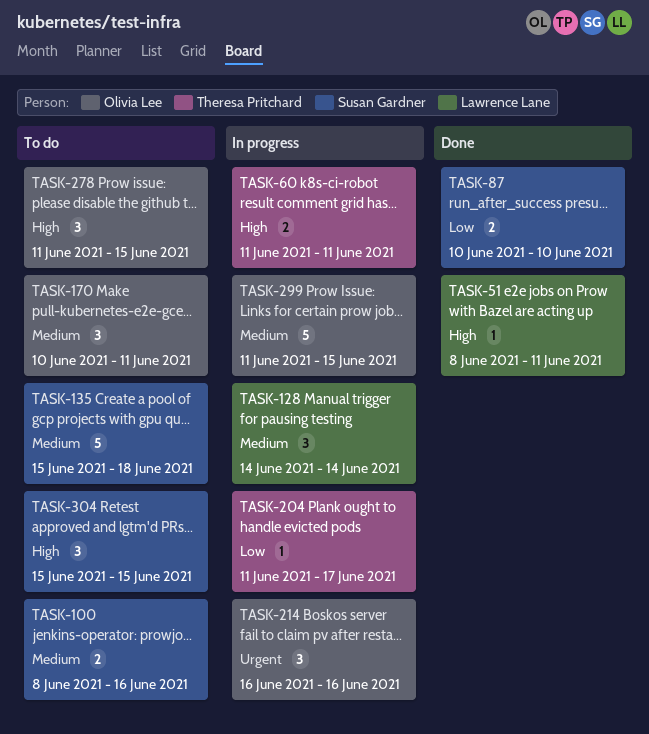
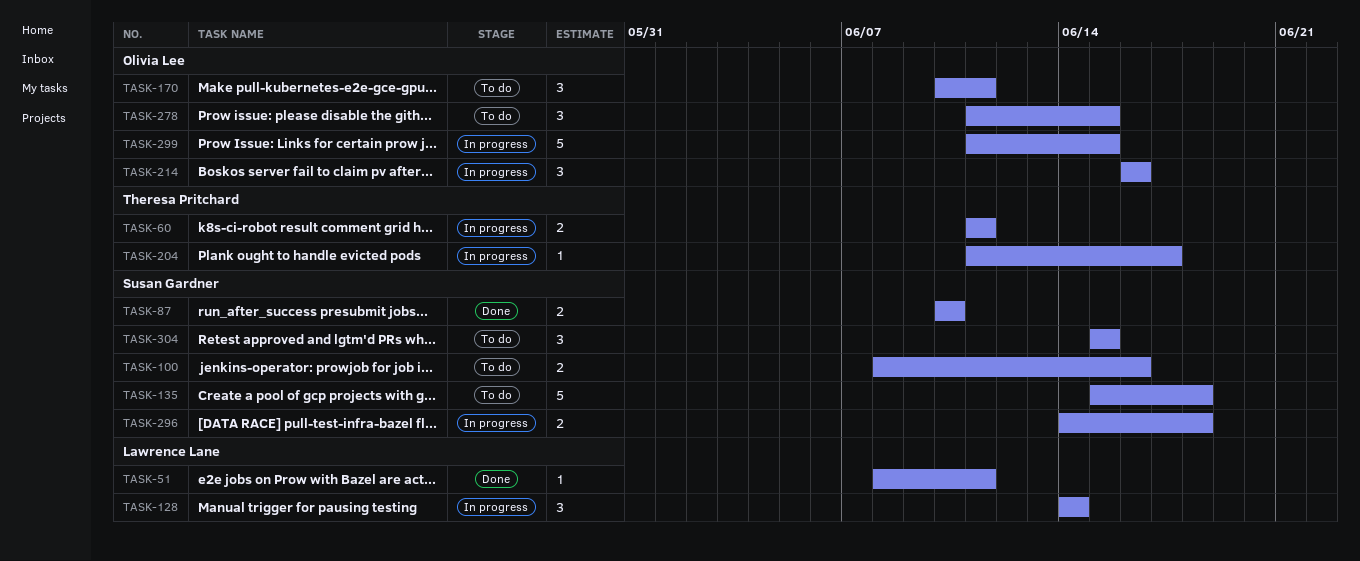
TASK-296: none -> present

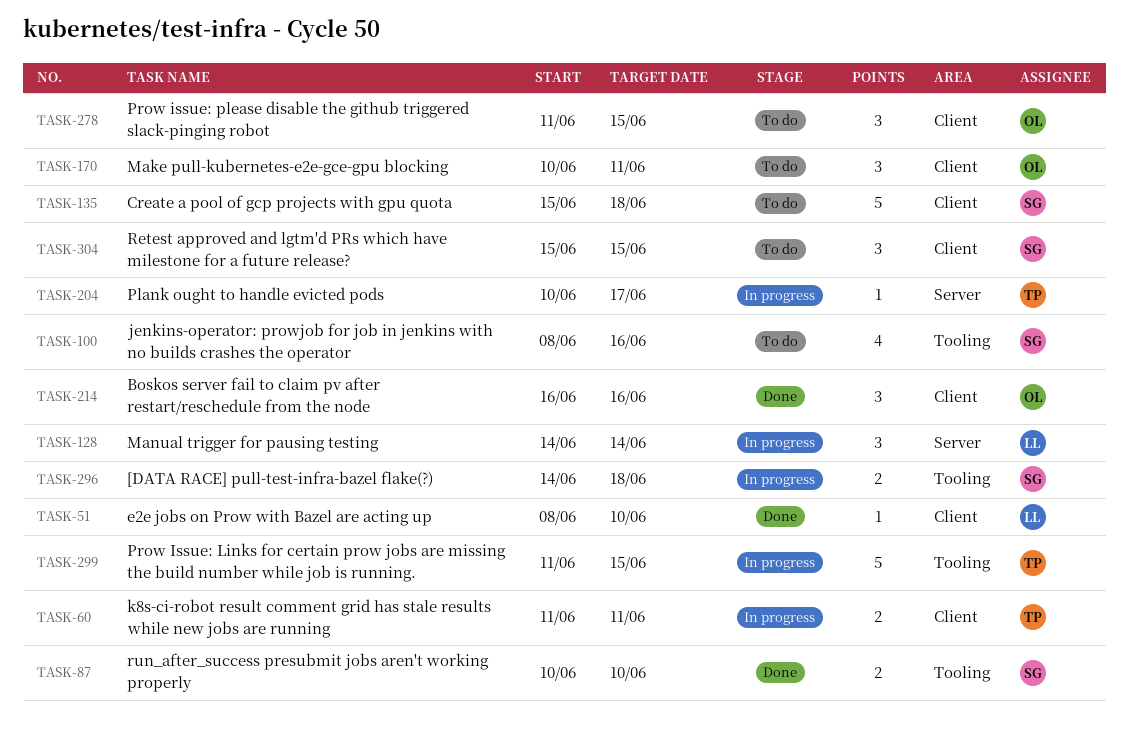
TASK-51, due: Jun 11 -> Jun 10
TASK-100, estimate: 2 -> 4
TASK-204, start: Jun 11 -> Jun 10
TASK-214, status: In progress -> Done
TASK-299, owner: Olivia Lee -> Theresa Pritchard

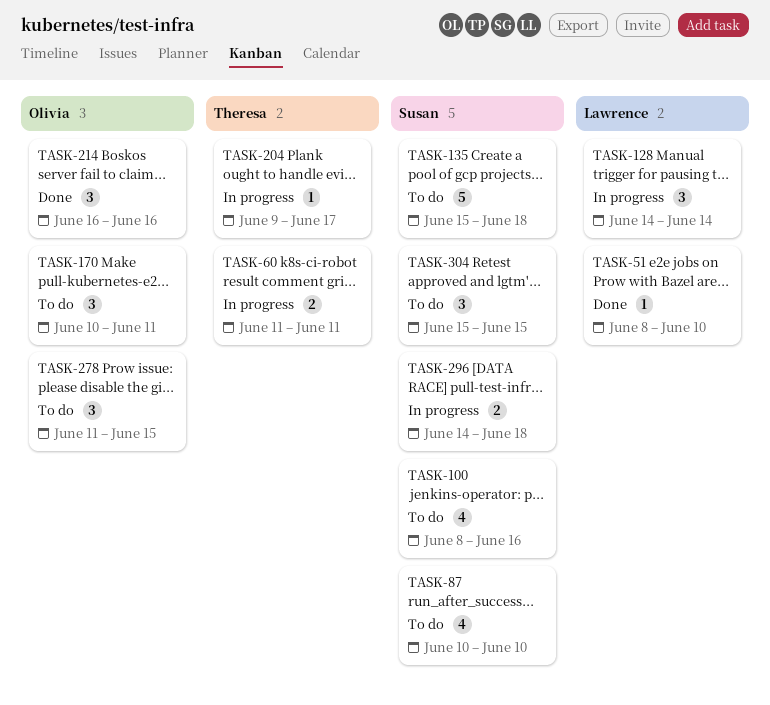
TASK-87, status: Done -> To do
TASK-87, estimate: 2 -> 4
TASK-204, start: Jun 10 -> Jun 9
TASK-299: present -> none

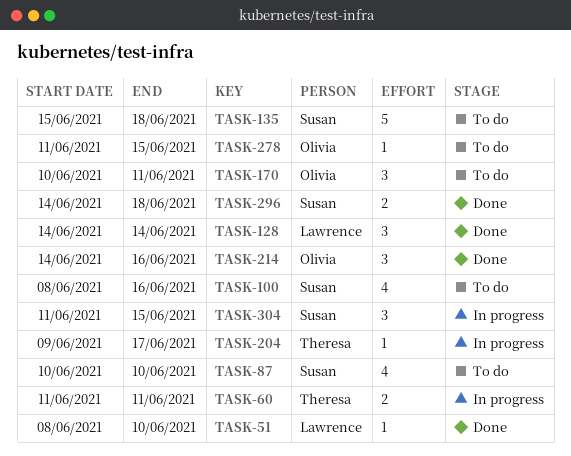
TASK-128, status: In progress -> Done
TASK-214, start: Jun 16 -> Jun 14
TASK-278, estimate: 3 -> 1
TASK-296, status: In progress -> Done
TASK-304, status: To do -> In progress
TASK-304, start: Jun 15 -> Jun 11

